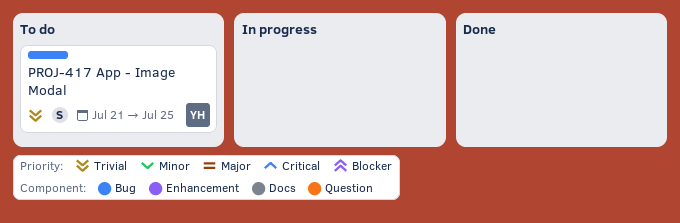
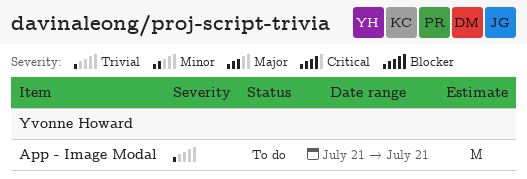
App - Image Modal, estimate: S -> M
App - Image Modal, due: Jul 25 -> Jul 21

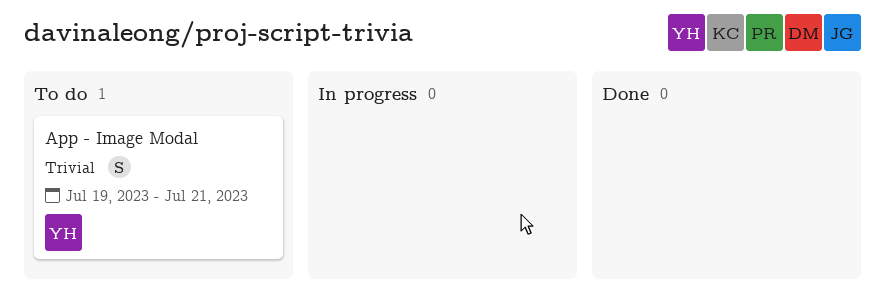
App - Image Modal, estimate: M -> S
App - Image Modal, start: Jul 21 -> Jul 19

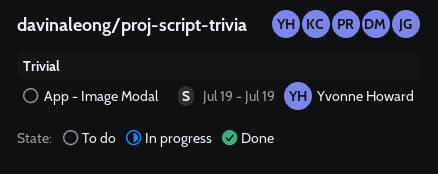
App - Image Modal, due: Jul 21 -> Jul 19

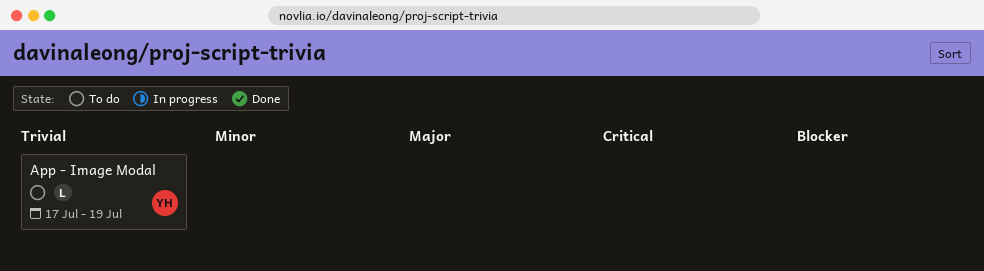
App - Image Modal, estimate: S -> L
App - Image Modal, start: Jul 19 -> Jul 17

